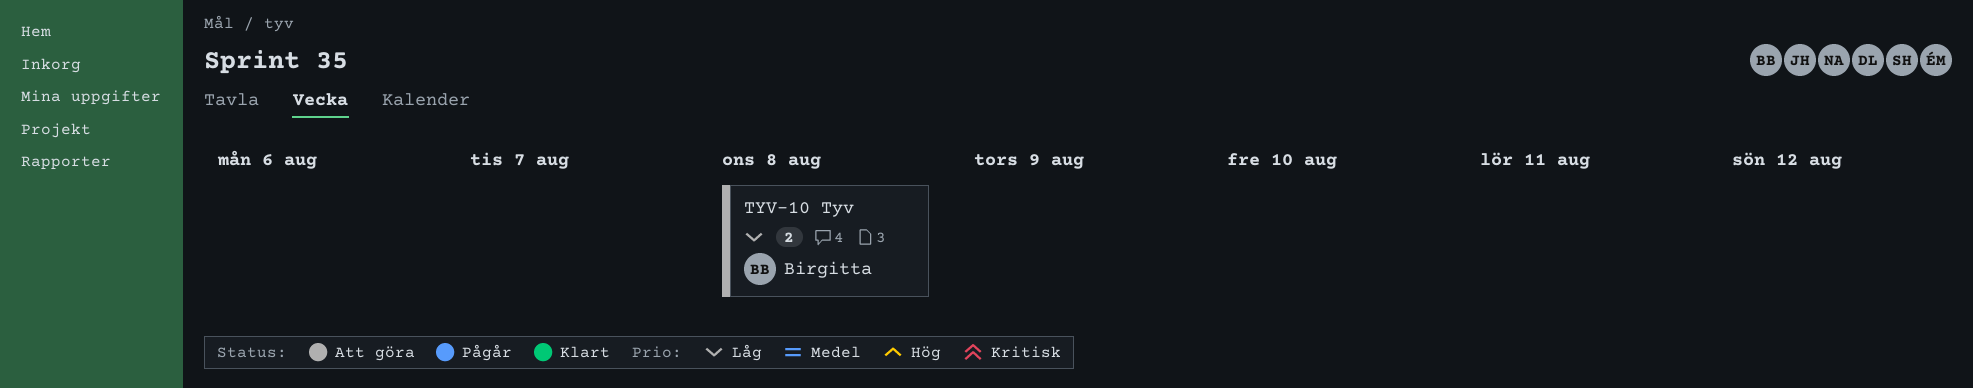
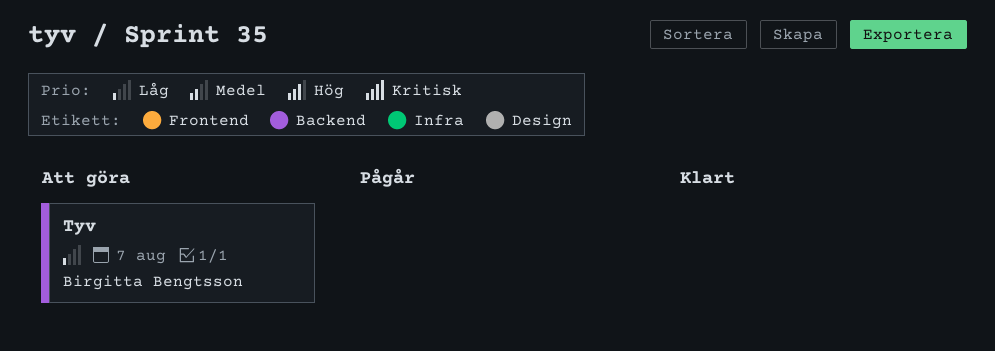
Tyv, due: Aug 8 -> Aug 7

